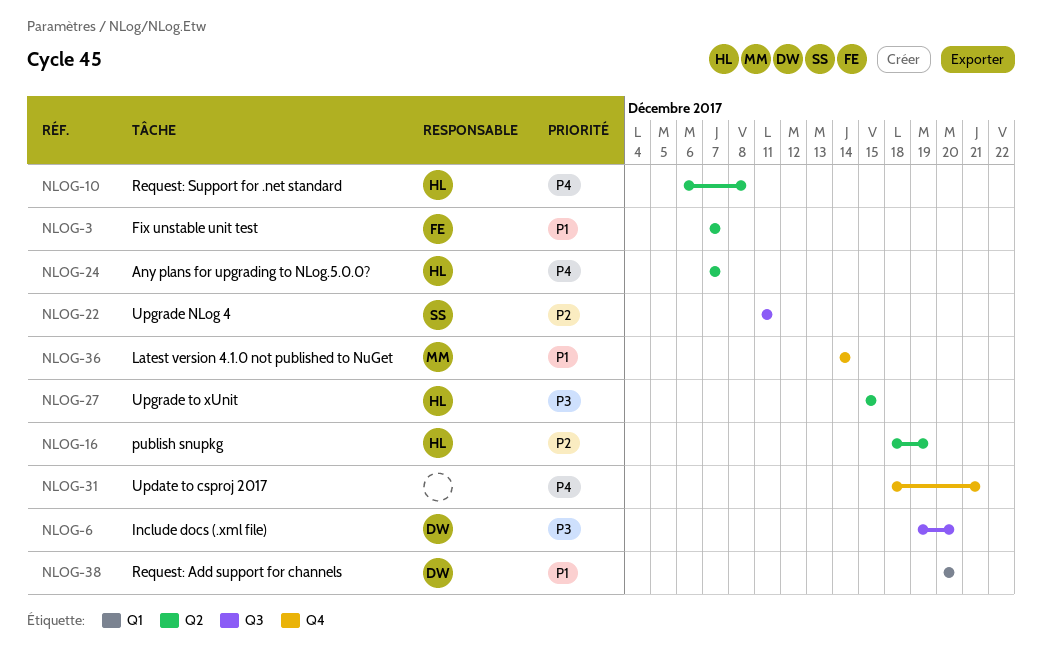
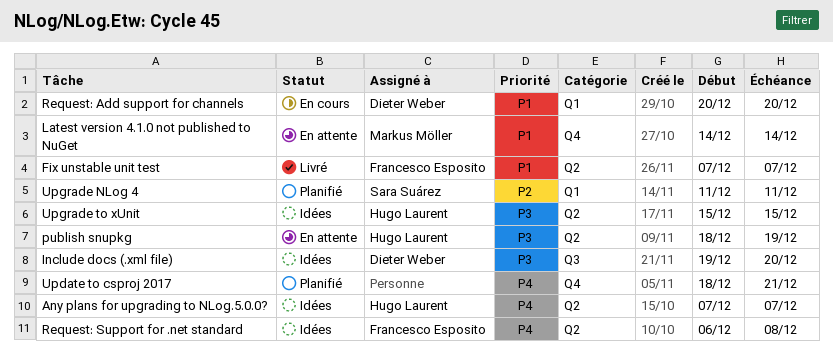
publish snupkg, priority: P2 -> P3
Request: Support for .net standard, owner: Hugo Laurent -> Francesco Esposito
Upgrade NLog 4, label: Q3 -> Q1

